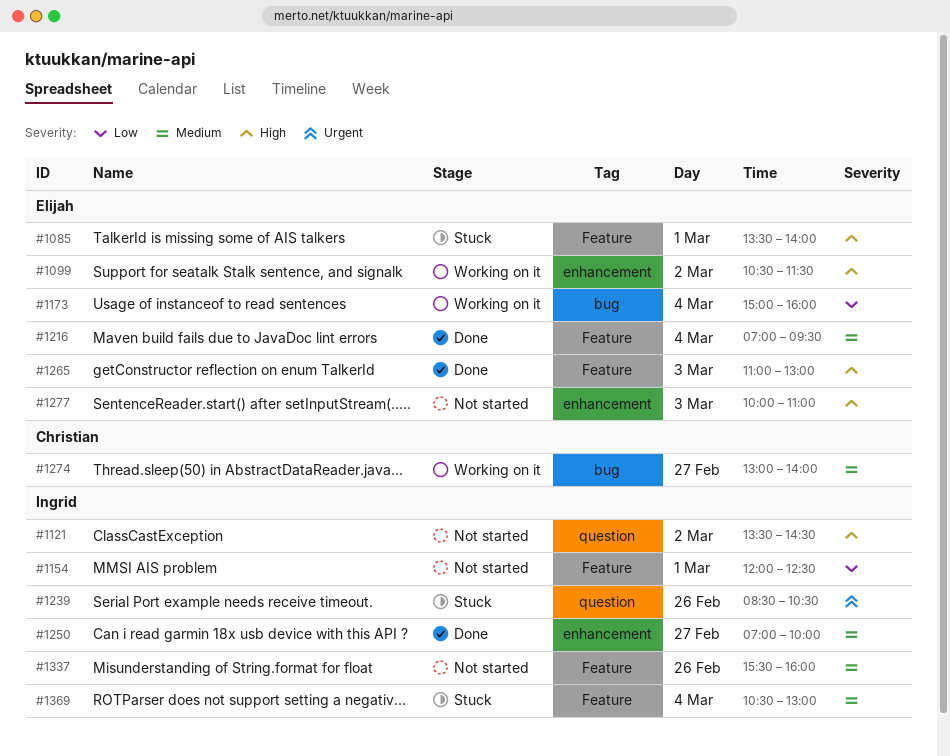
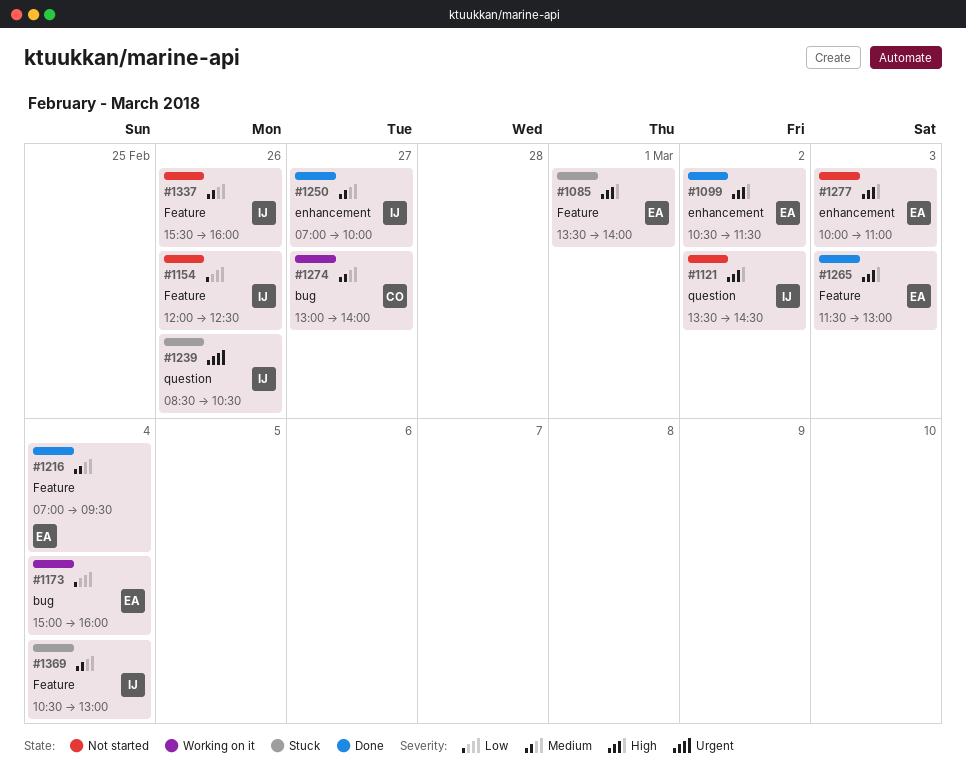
#1099, status: Working on it -> Done
#1154, day: Mar 1 -> Feb 26
#1265, begins: 11:00 -> 11:30

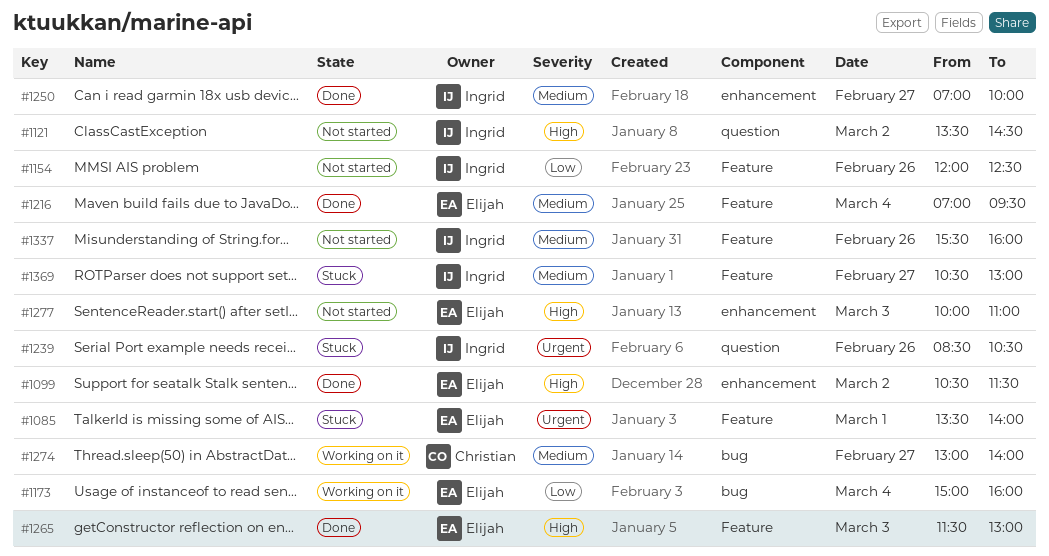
#1085, priority: High -> Urgent
#1369, day: Mar 4 -> Feb 27

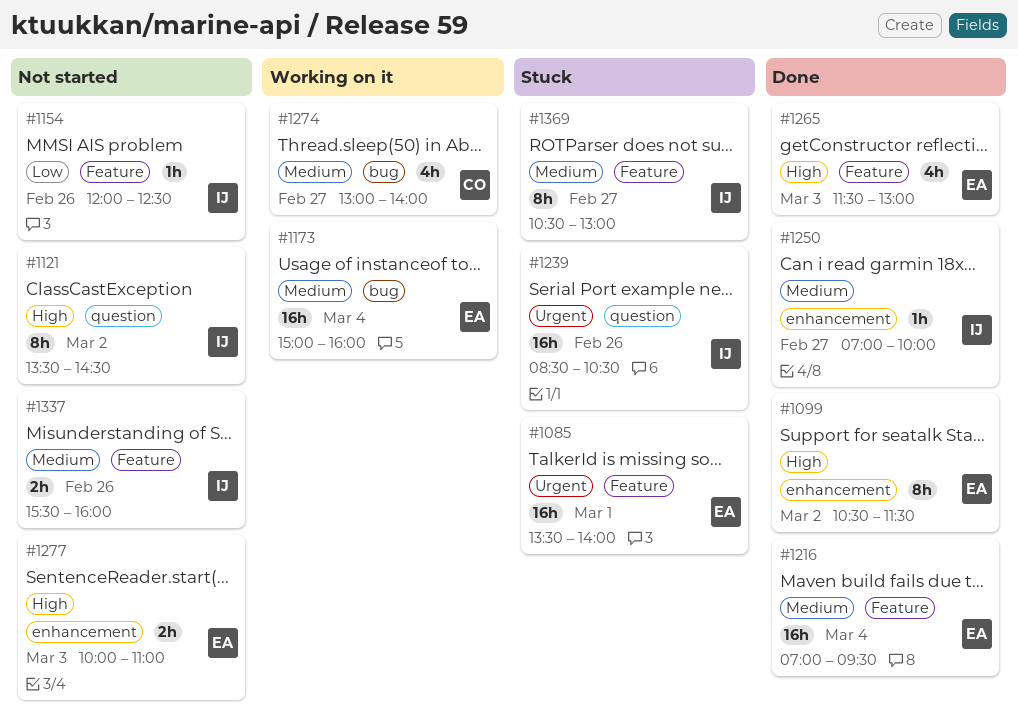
#1173, priority: Low -> Medium

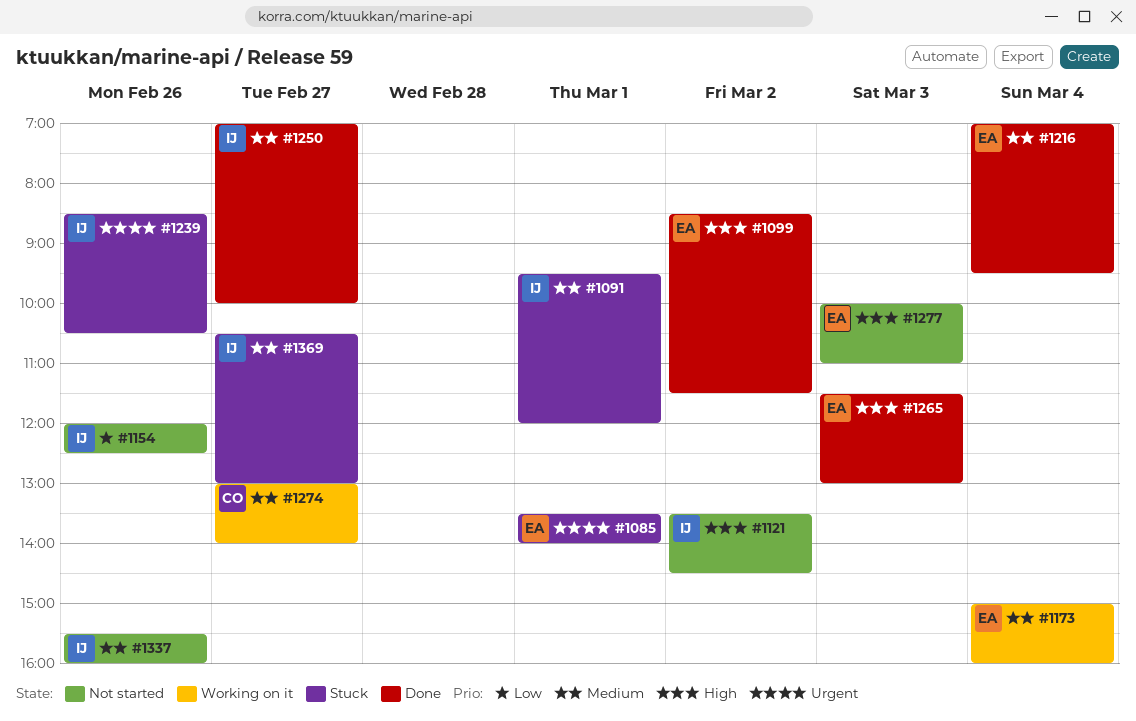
#1091: none -> present
#1099, begins: 10:30 -> 08:30

